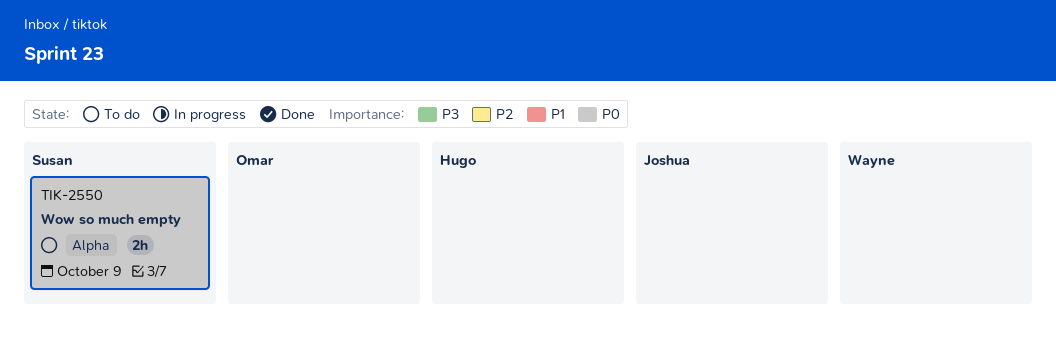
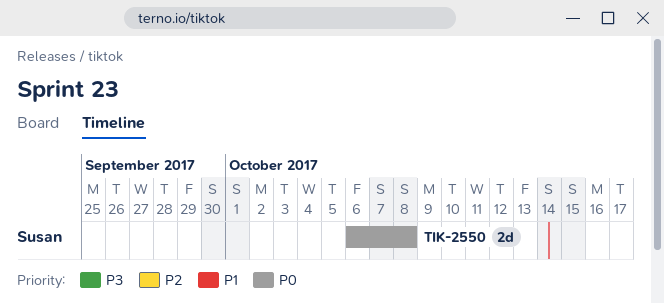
TIK-2550, estimate: 2h -> 2d
TIK-2550, due: Oct 9 -> Oct 8

